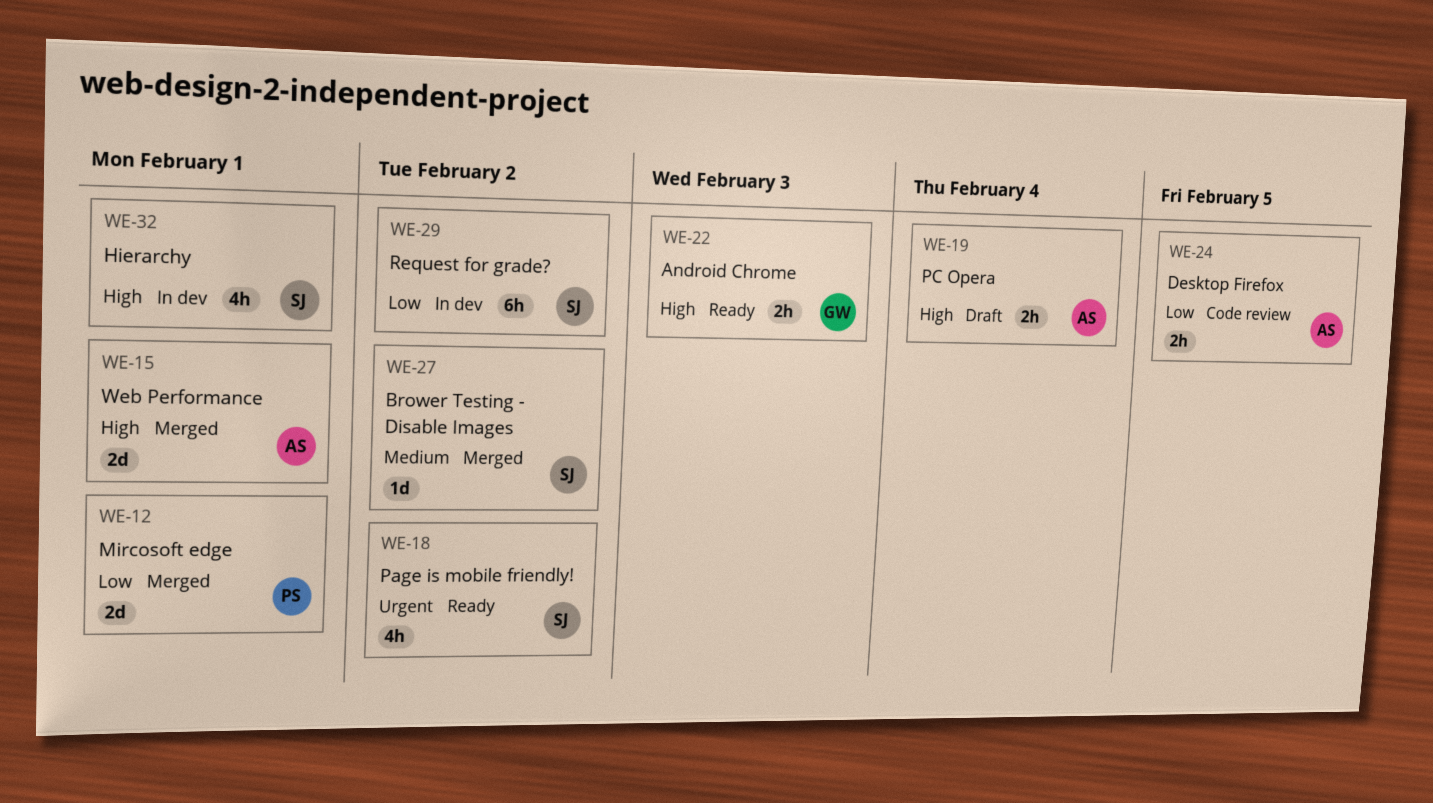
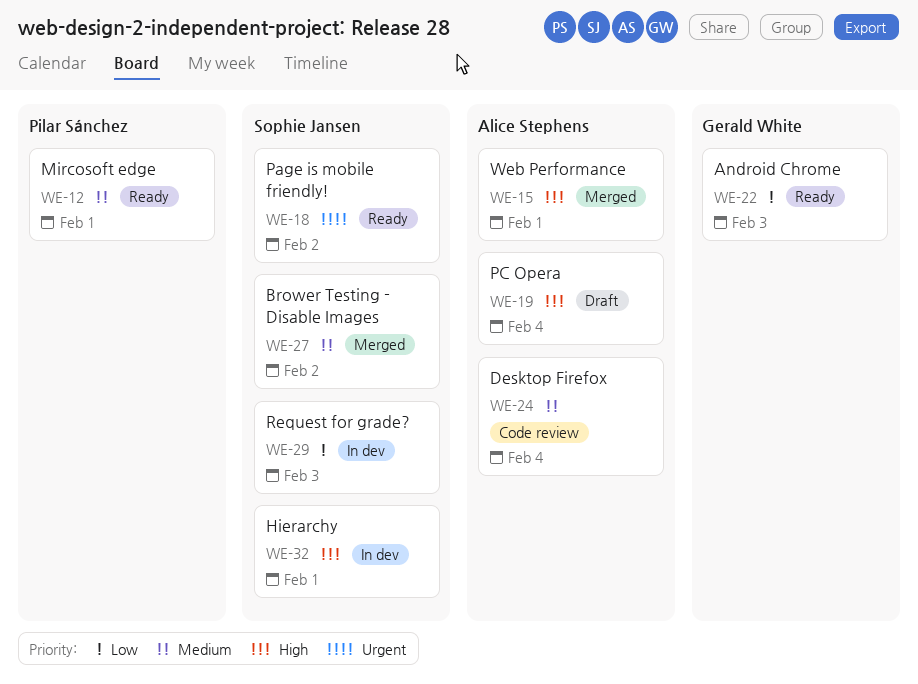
WE-12, status: Merged -> Ready
WE-12, priority: Low -> Medium
WE-22, priority: High -> Low
WE-24, priority: Low -> Medium
WE-24, due: Feb 5 -> Feb 4
WE-29, due: Feb 2 -> Feb 3

